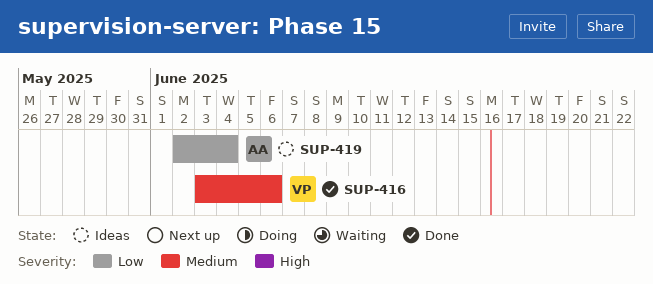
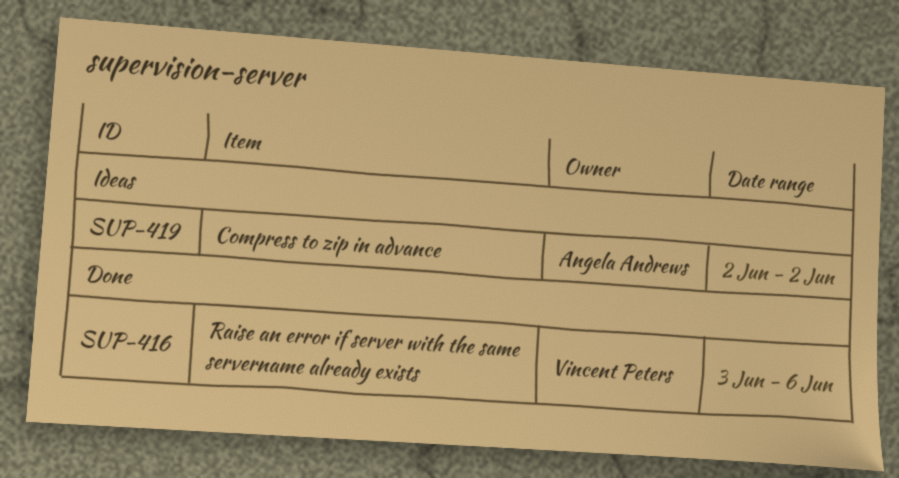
SUP-419, due: Jun 4 -> Jun 2

